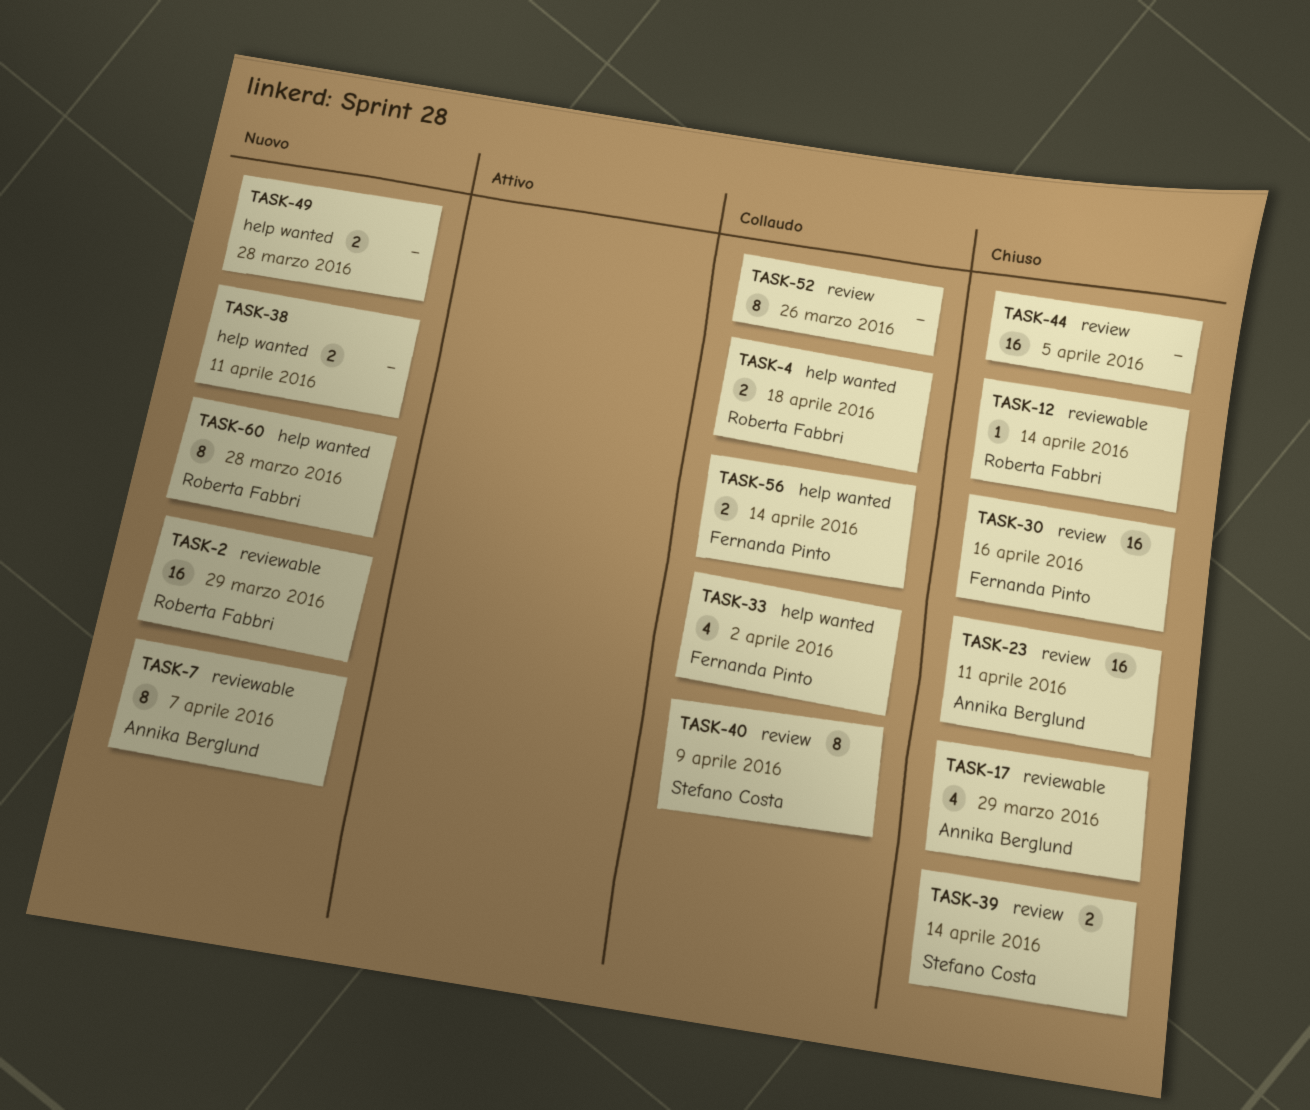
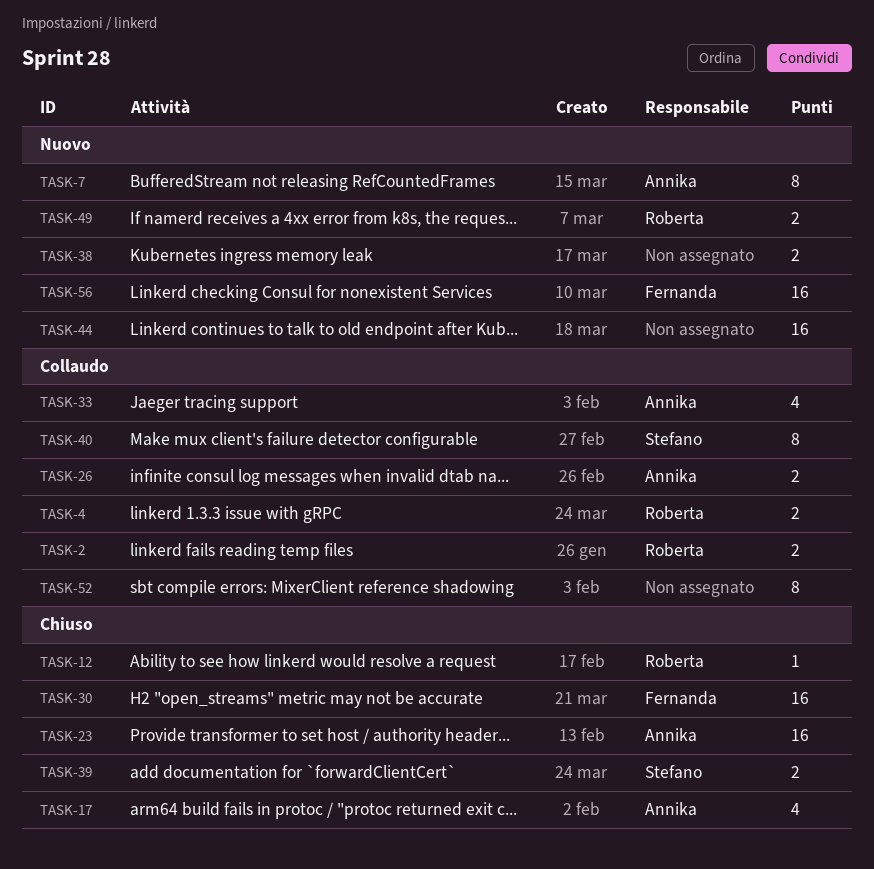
TASK-2, status: Nuovo -> Collaudo
TASK-2, estimate: 16 -> 2
TASK-26: none -> present
TASK-33, owner: Fernanda Pinto -> Annika Berglund
TASK-44, status: Chiuso -> Nuovo
TASK-49, owner: none -> Roberta Fabbri
TASK-56, status: Collaudo -> Nuovo
TASK-56, estimate: 2 -> 16
TASK-60: present -> none

